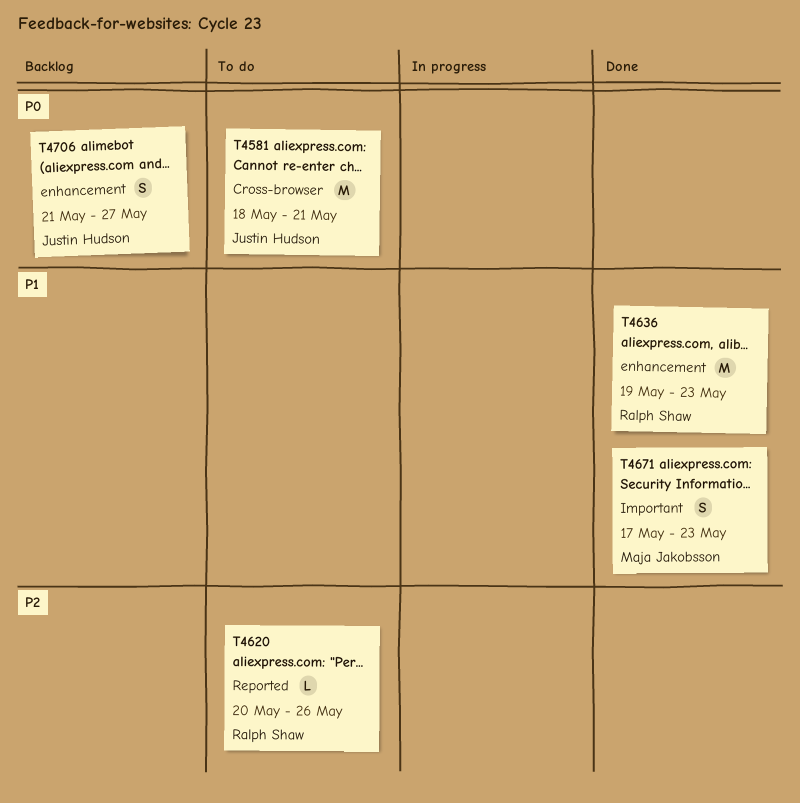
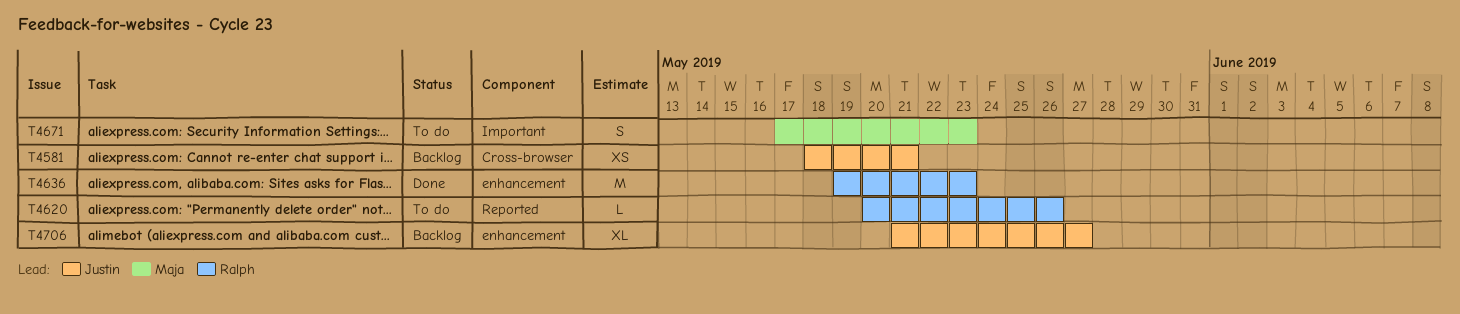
T4581, status: To do -> Backlog
T4581, estimate: M -> XS
T4671, status: Done -> To do
T4706, estimate: S -> XL

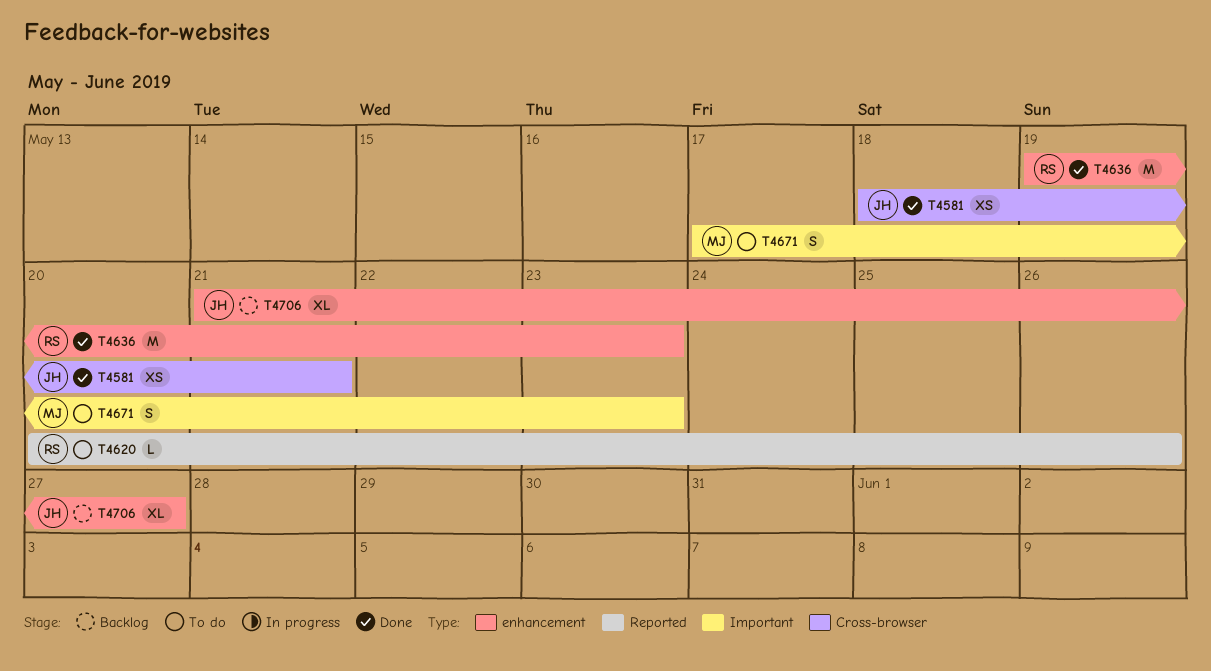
T4581, status: Backlog -> Done

